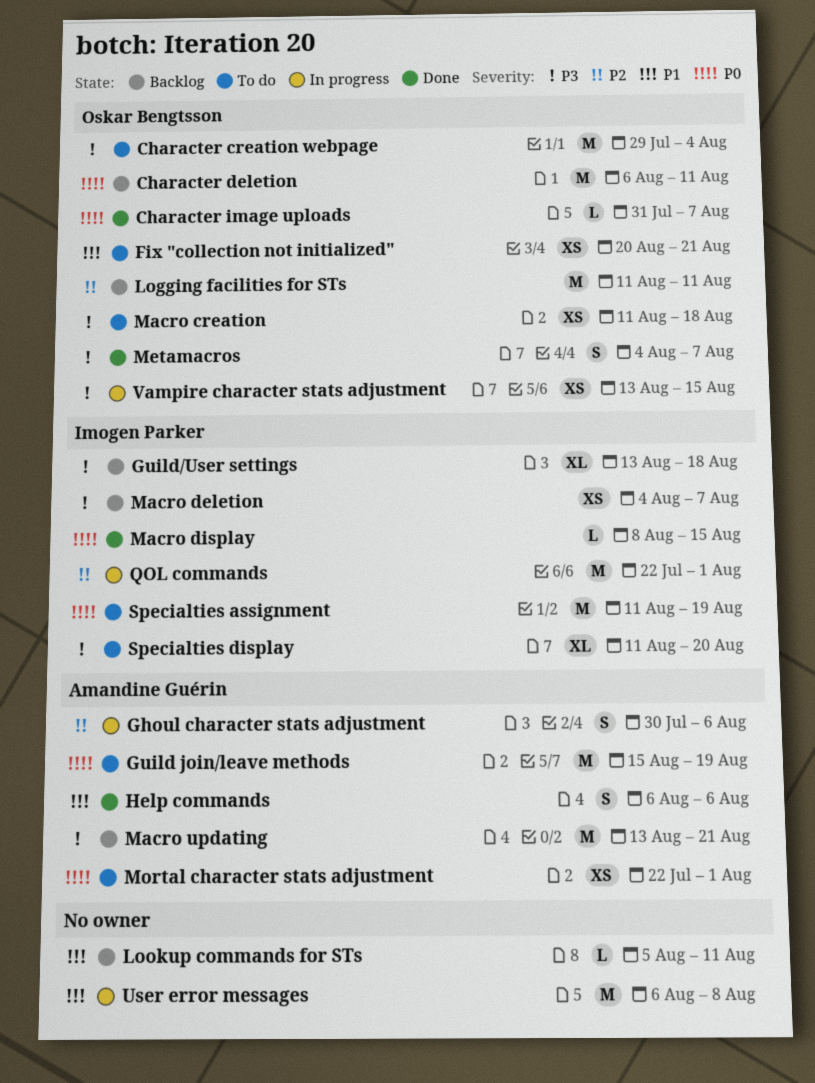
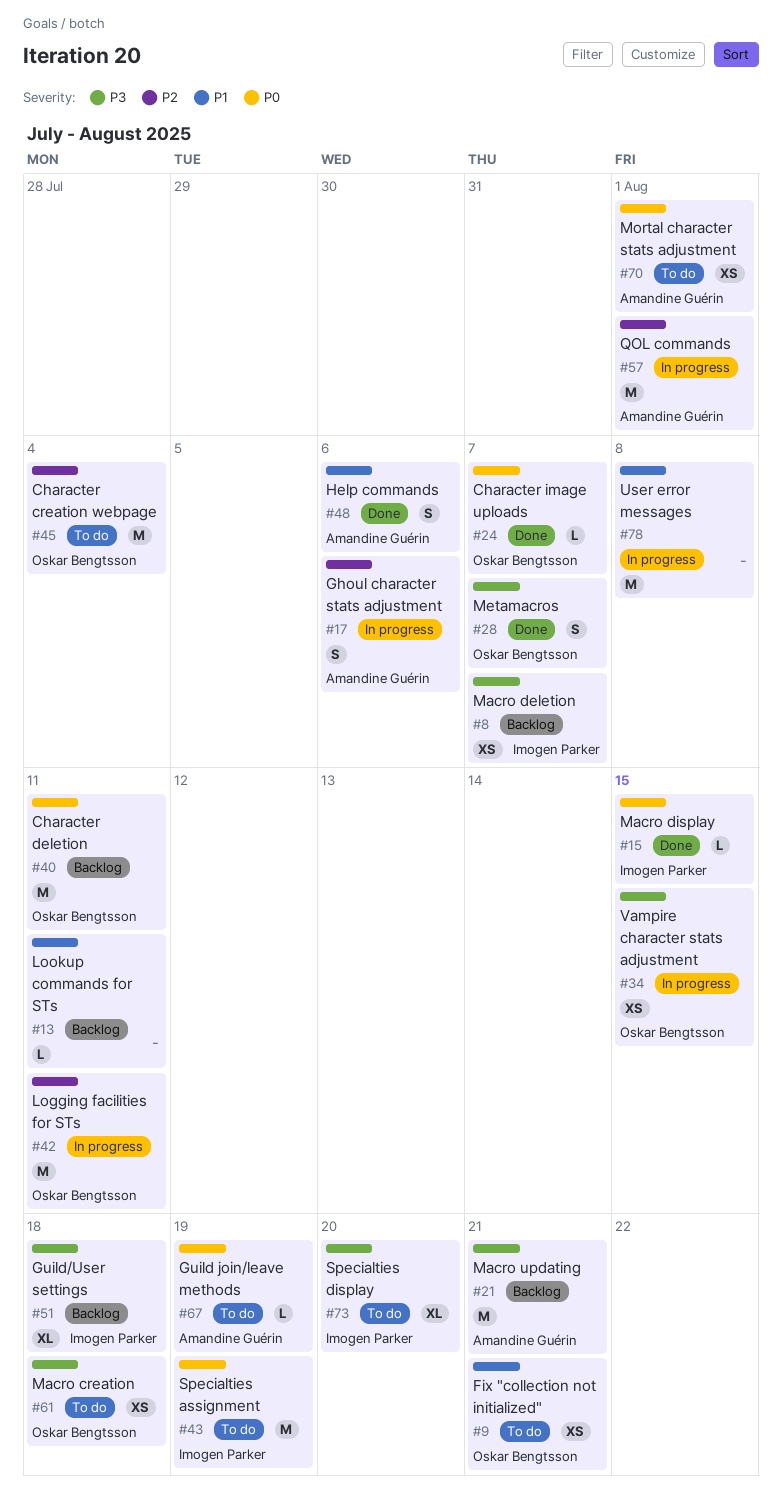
Character creation webpage, priority: P3 -> P2
Guild join/leave methods, estimate: M -> L
Logging facilities for STs, status: Backlog -> In progress
QOL commands, owner: Imogen Parker -> Amandine Guérin

